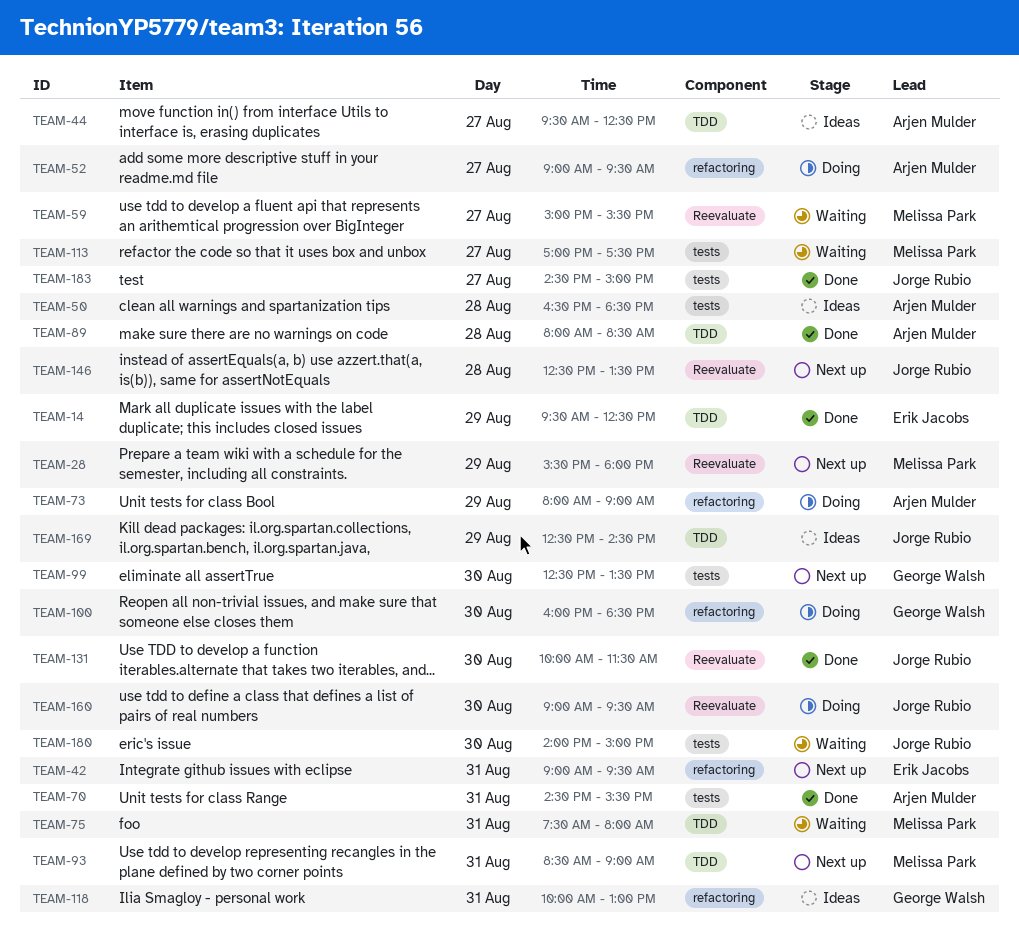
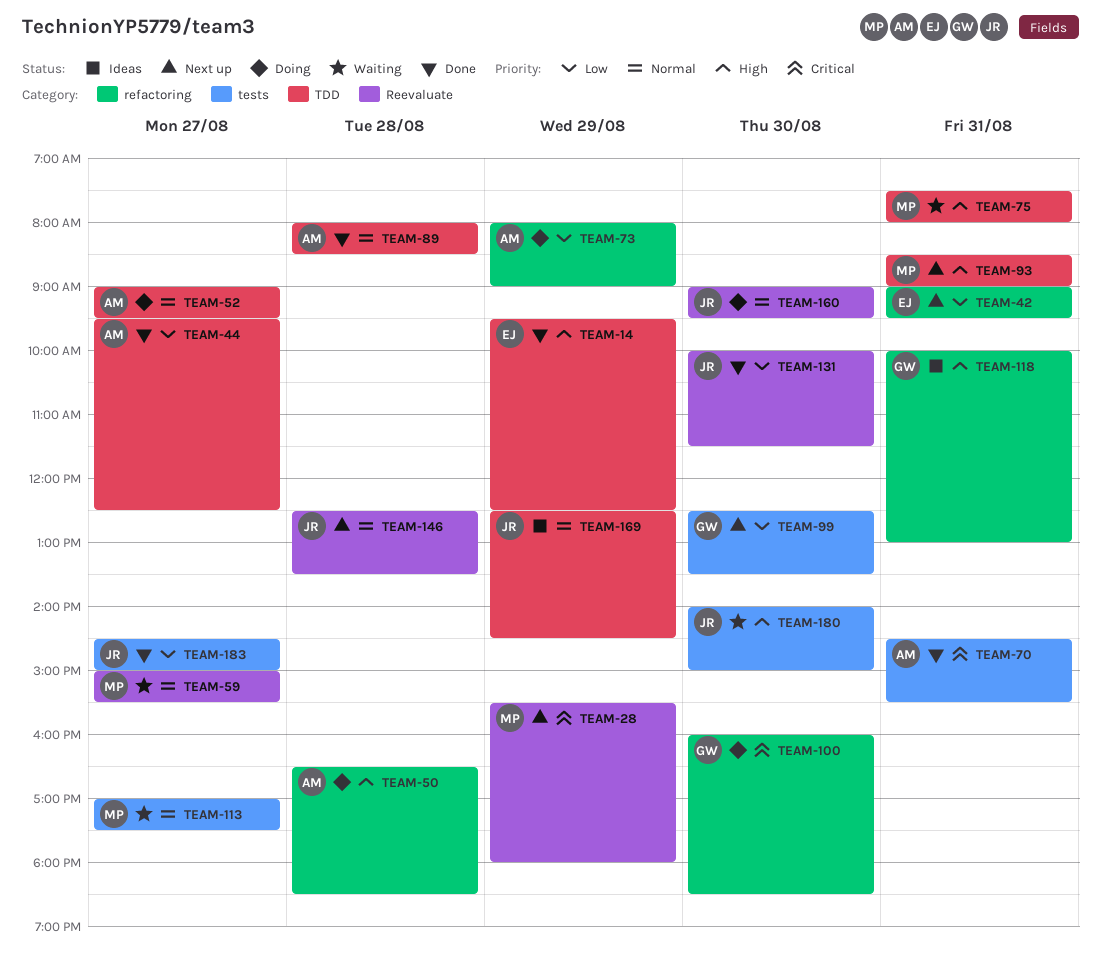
TEAM-44, status: Ideas -> Done
TEAM-50, status: Ideas -> Doing
TEAM-50, label: tests -> refactoring
TEAM-52, label: refactoring -> TDD

